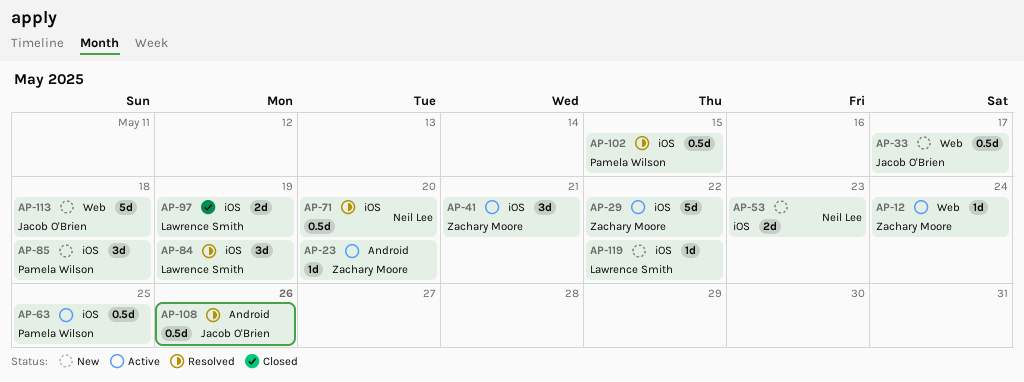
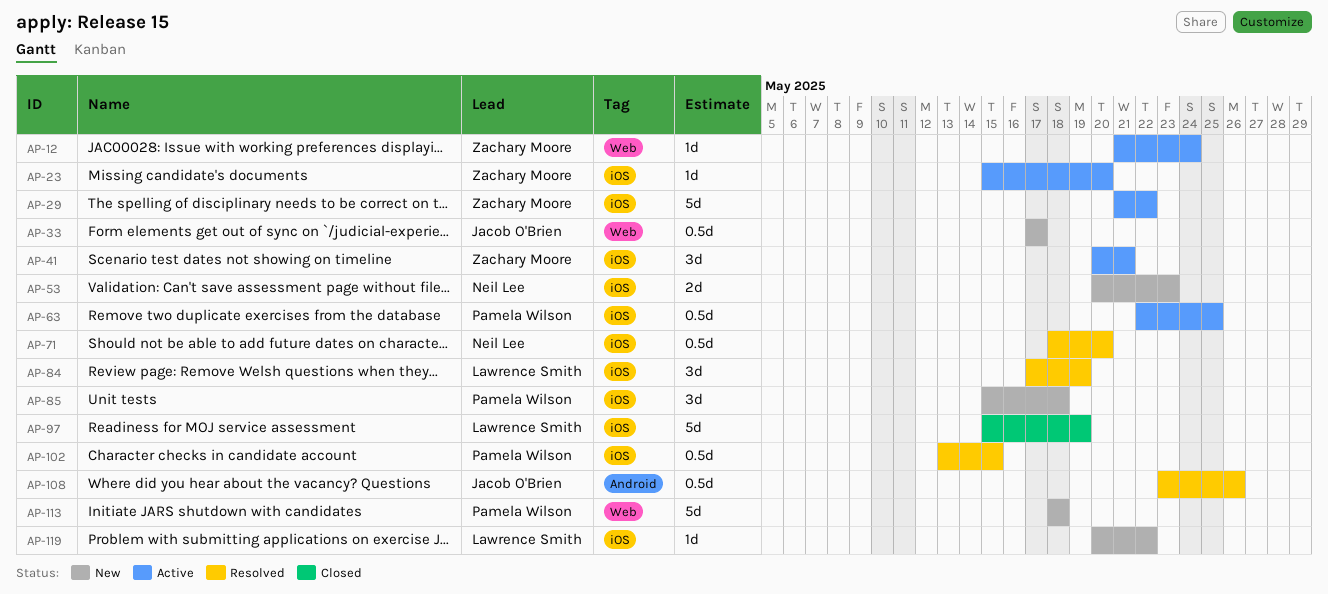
AP-23, label: Android -> iOS
AP-97, estimate: 2d -> 5d
AP-113, owner: Jacob O'Brien -> Pamela Wilson

